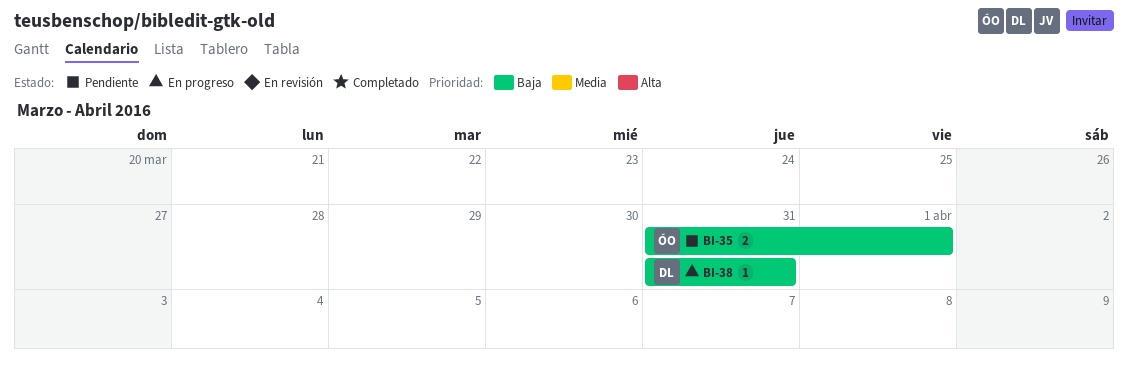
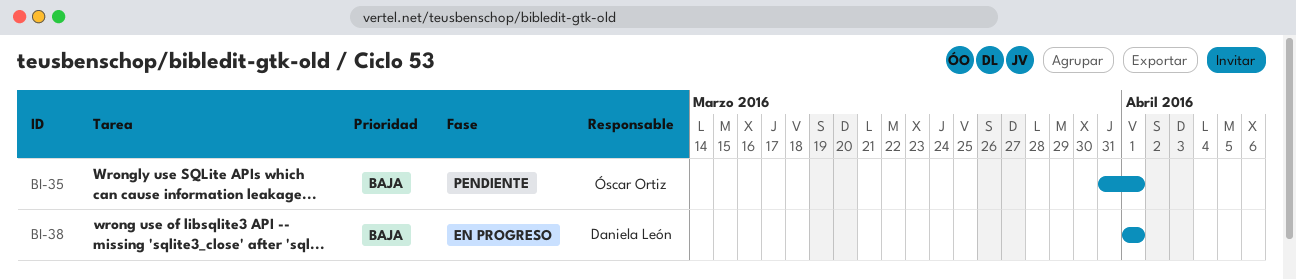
BI-38, start: Mar 31 -> Apr 1
BI-38, due: Mar 31 -> Apr 1

